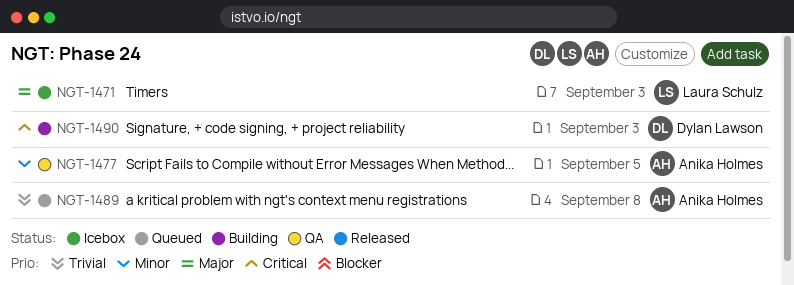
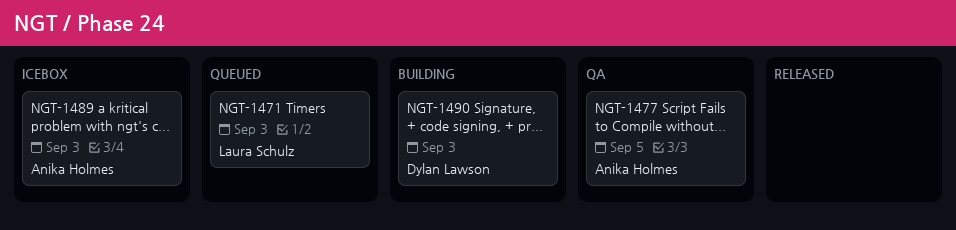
NGT-1471, status: Icebox -> Queued
NGT-1489, status: Queued -> Icebox
NGT-1489, day: Sep 8 -> Sep 3

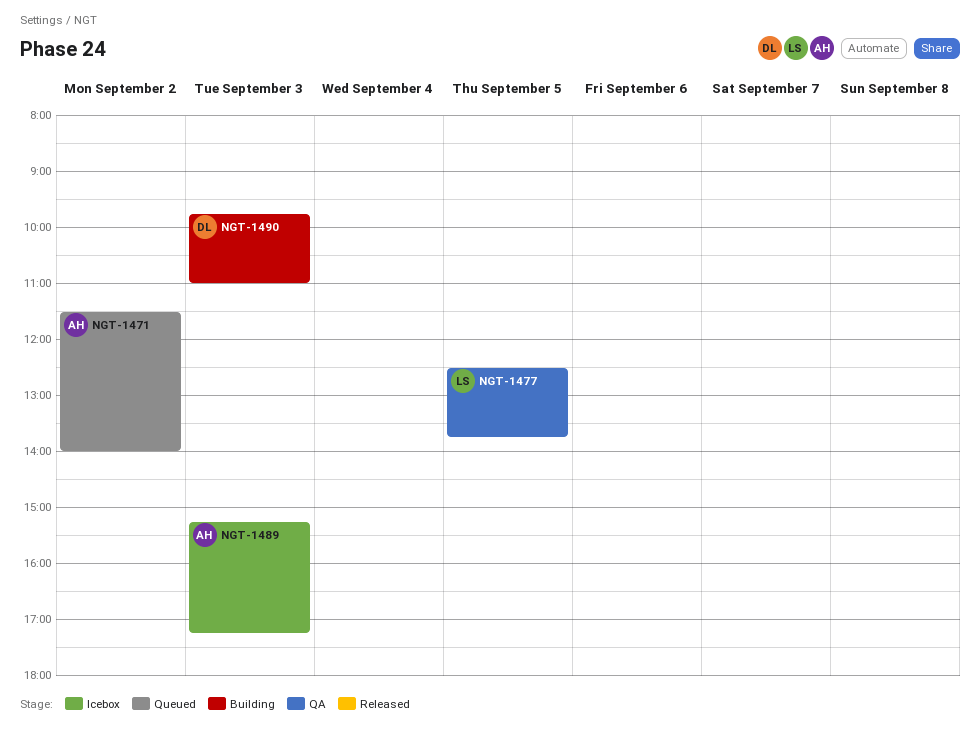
NGT-1471, owner: Laura Schulz -> Anika Holmes
NGT-1471, day: Sep 3 -> Sep 2
NGT-1477, owner: Anika Holmes -> Laura Schulz

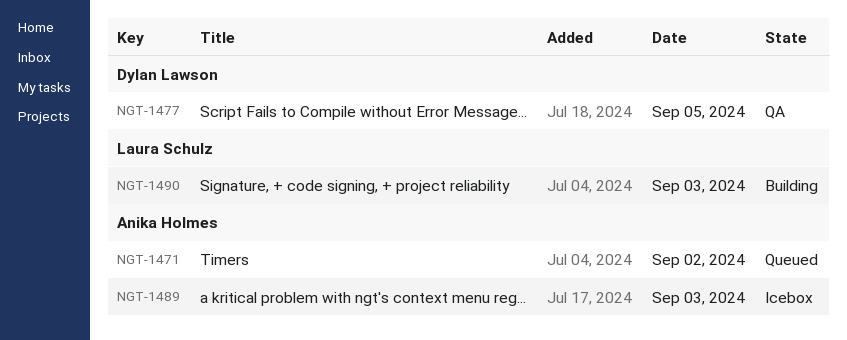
NGT-1477, owner: Laura Schulz -> Dylan Lawson
NGT-1490, owner: Dylan Lawson -> Laura Schulz

